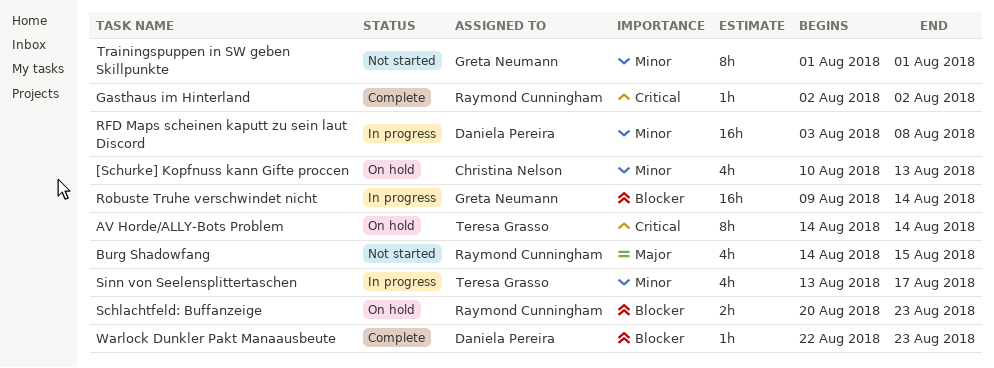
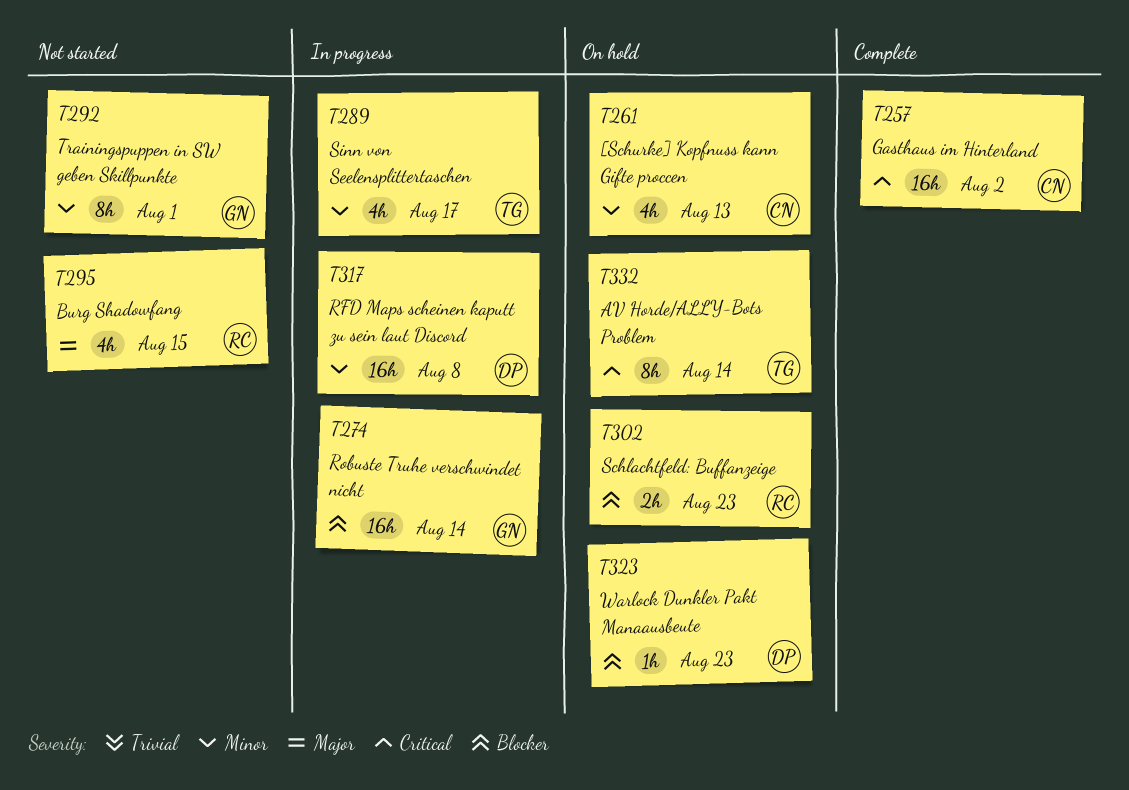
Gasthaus im Hinterland, owner: Raymond Cunningham -> Christina Nelson
Gasthaus im Hinterland, estimate: 1h -> 16h
Warlock Dunkler Pakt Manaausbeute, status: Complete -> On hold

